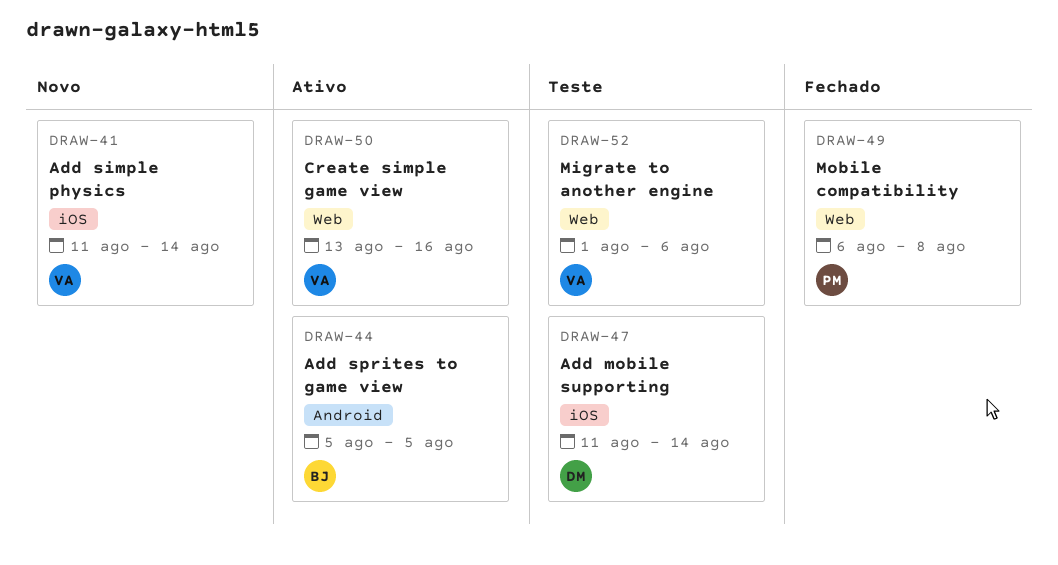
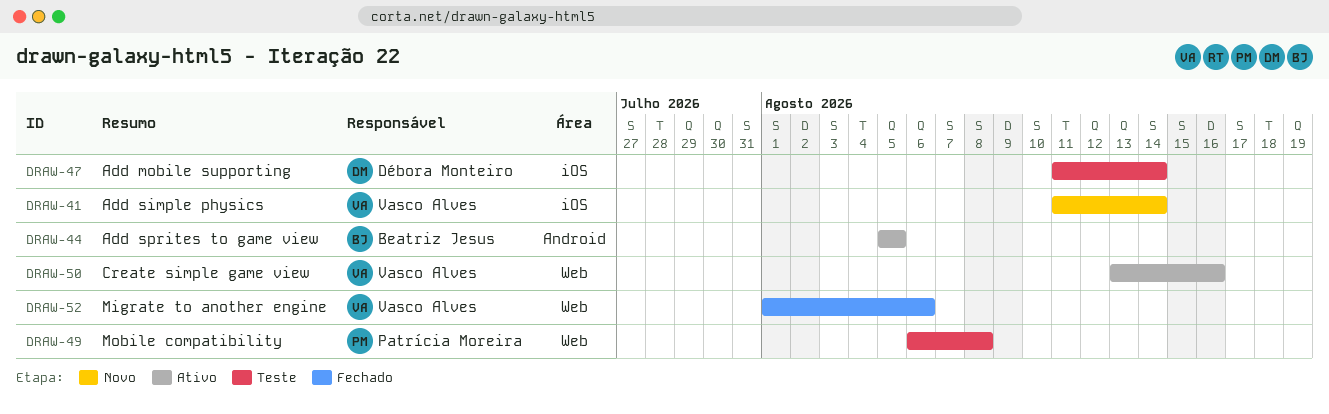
DRAW-49, status: Fechado -> Teste
DRAW-52, status: Teste -> Fechado

